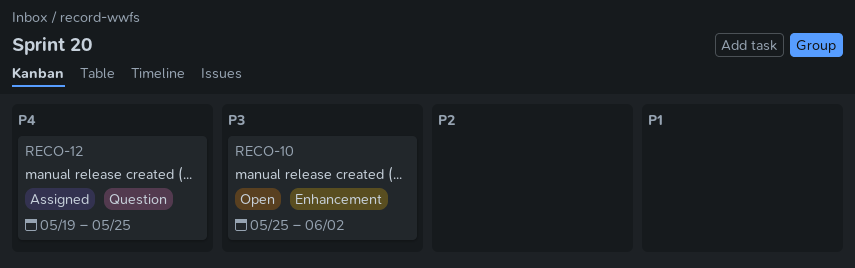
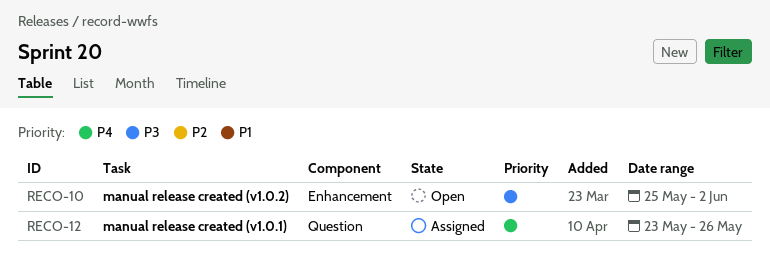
RECO-12, start: May 19 -> May 23
RECO-12, due: May 25 -> May 26

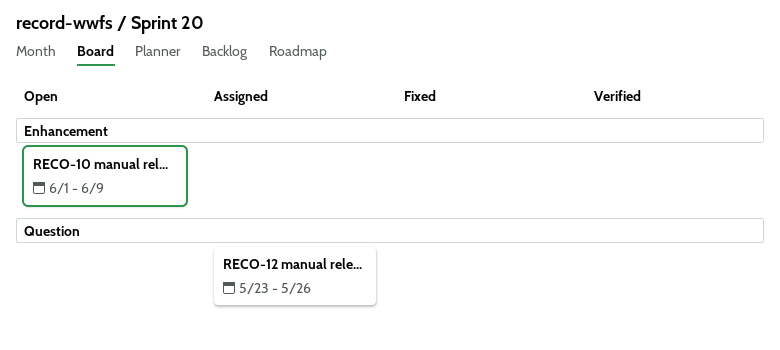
RECO-10, start: May 25 -> Jun 1
RECO-10, due: Jun 2 -> Jun 9

